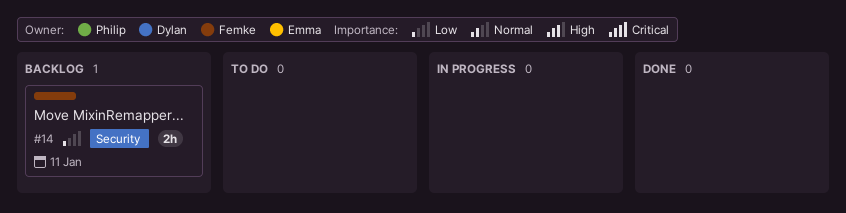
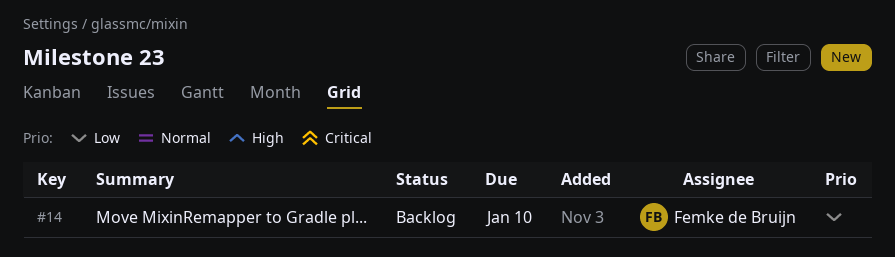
#14, due: Jan 11 -> Jan 10

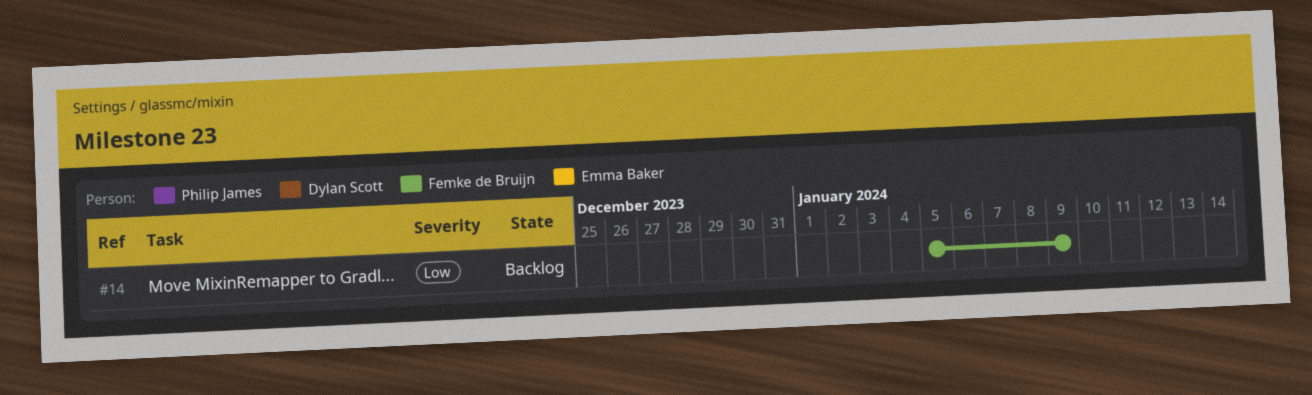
#14, due: Jan 10 -> Jan 9

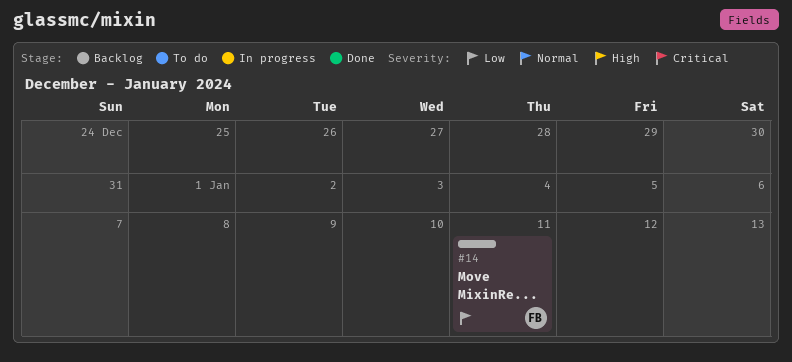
#14, due: Jan 9 -> Jan 11

